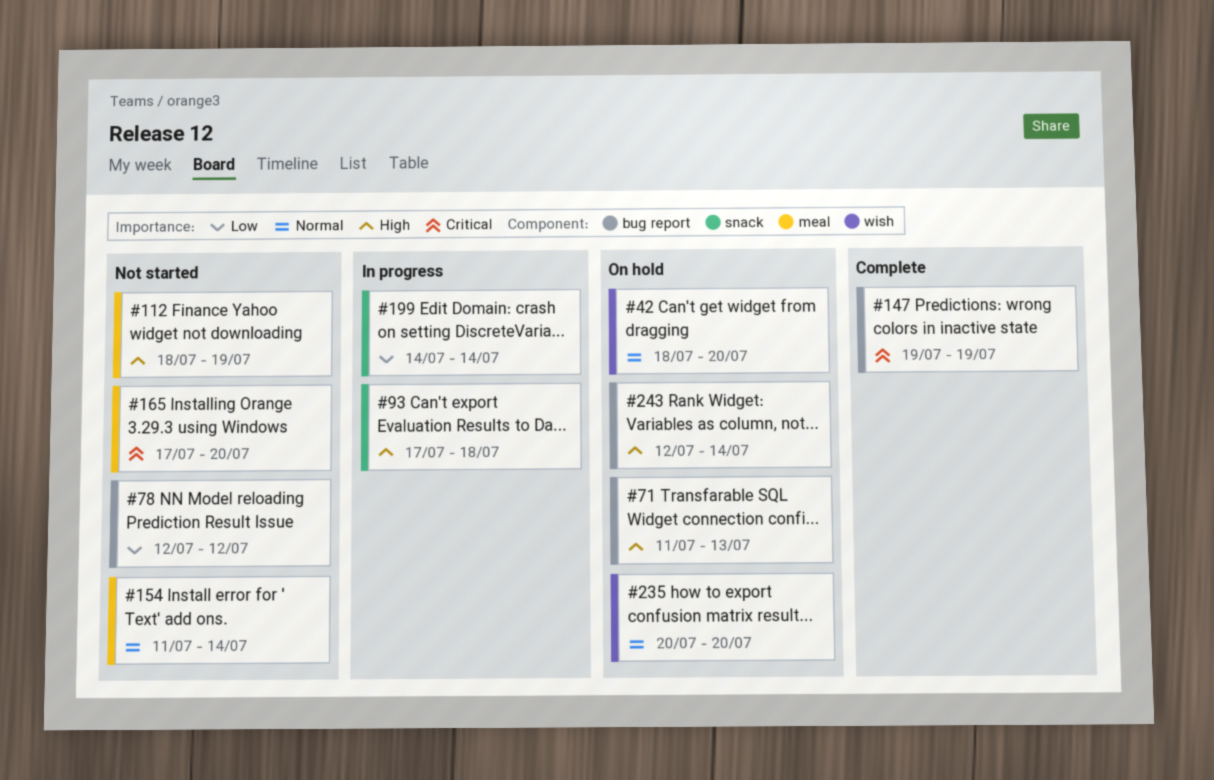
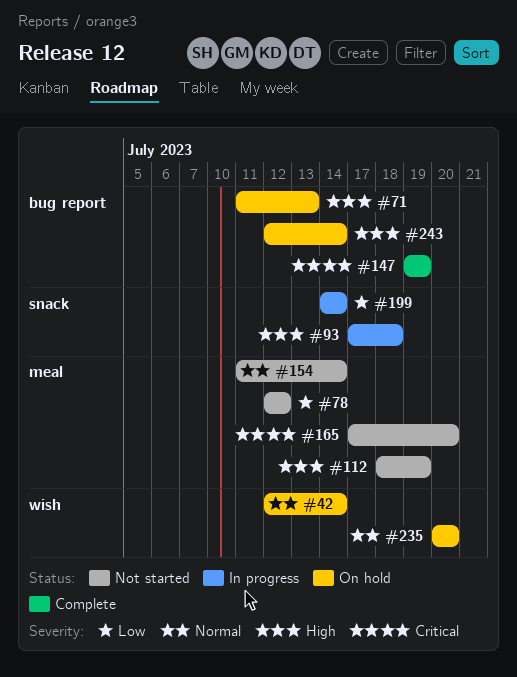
#42, start: Jul 18 -> Jul 12
#42, due: Jul 20 -> Jul 14
#78, label: bug report -> meal

